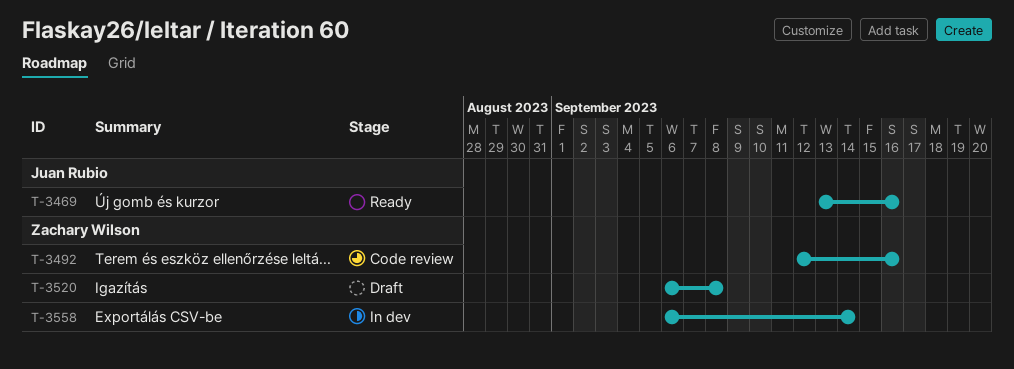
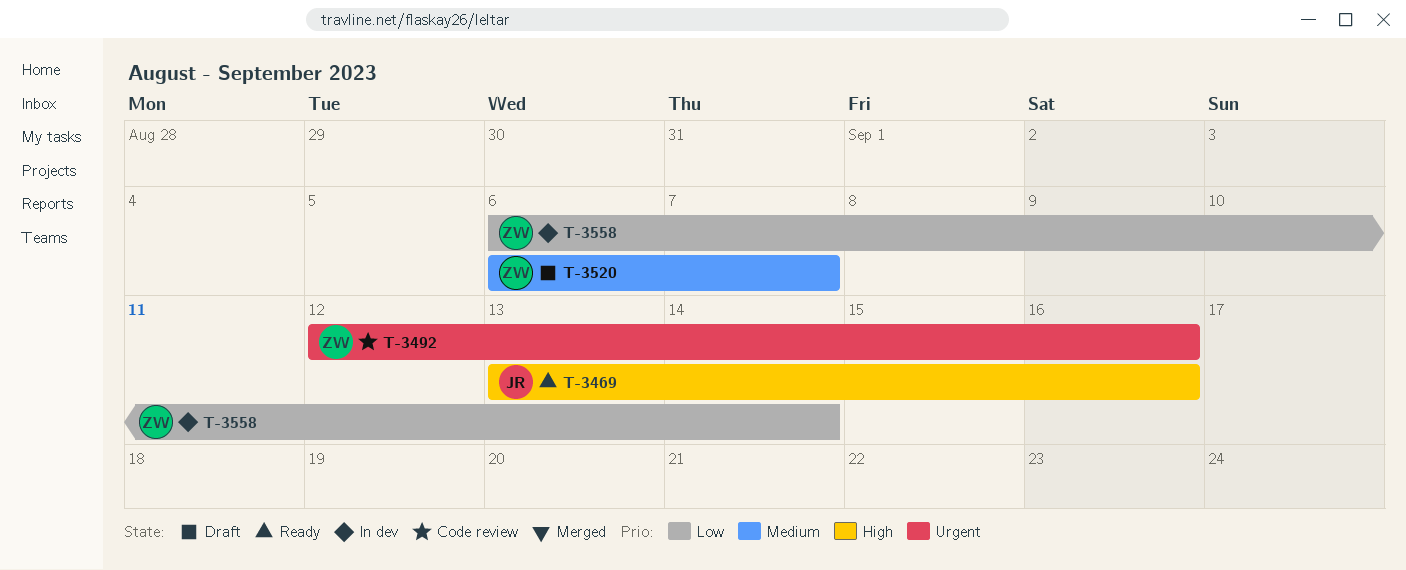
T-3520, due: Sep 8 -> Sep 7

